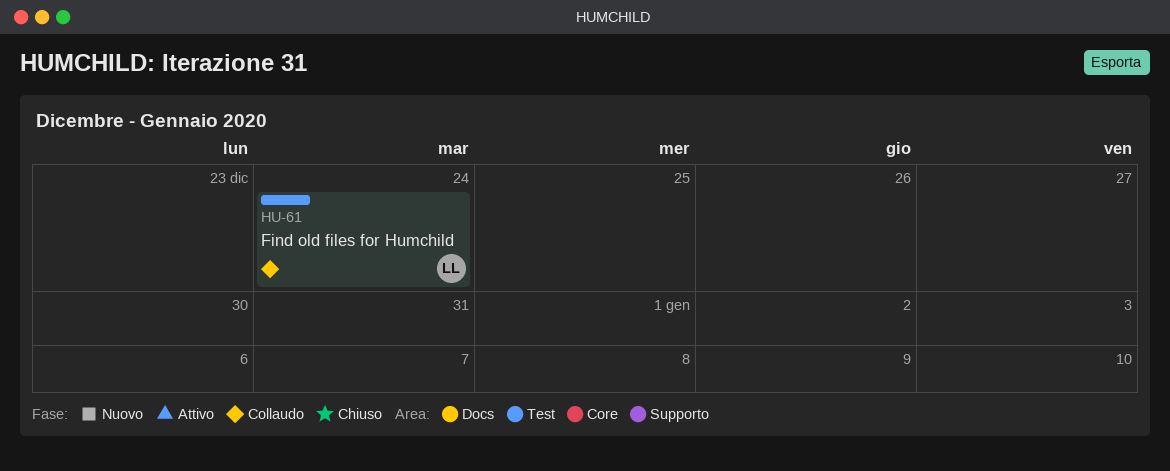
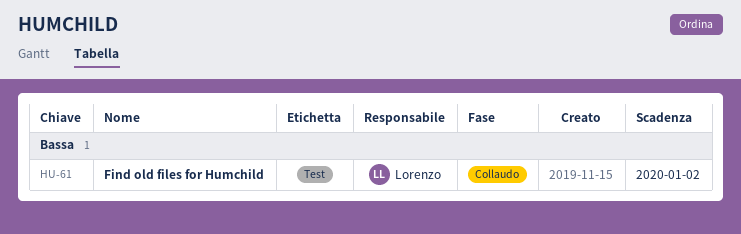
HU-61, due: Dec 24 -> Jan 2

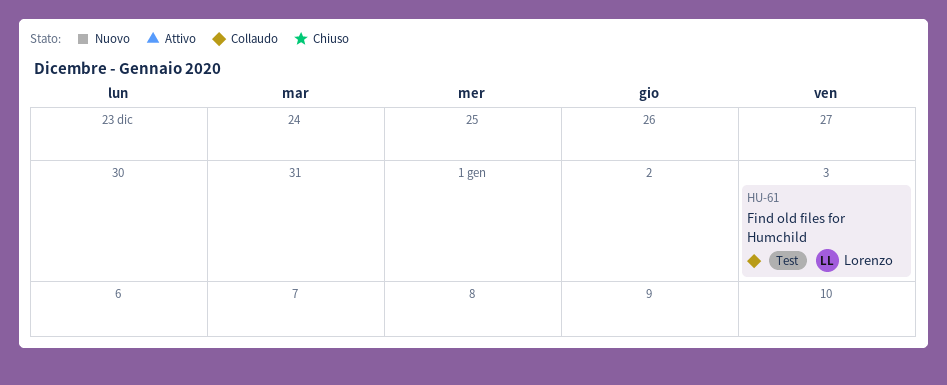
HU-61, due: Jan 2 -> Jan 3

